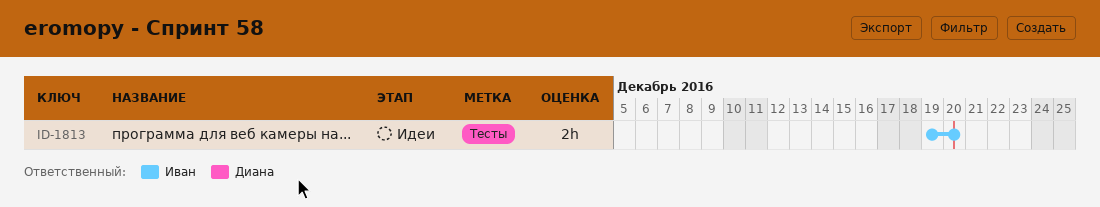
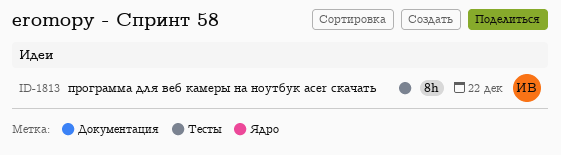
ID-1813, estimate: 2h -> 8h
ID-1813, due: Dec 20 -> Dec 22

